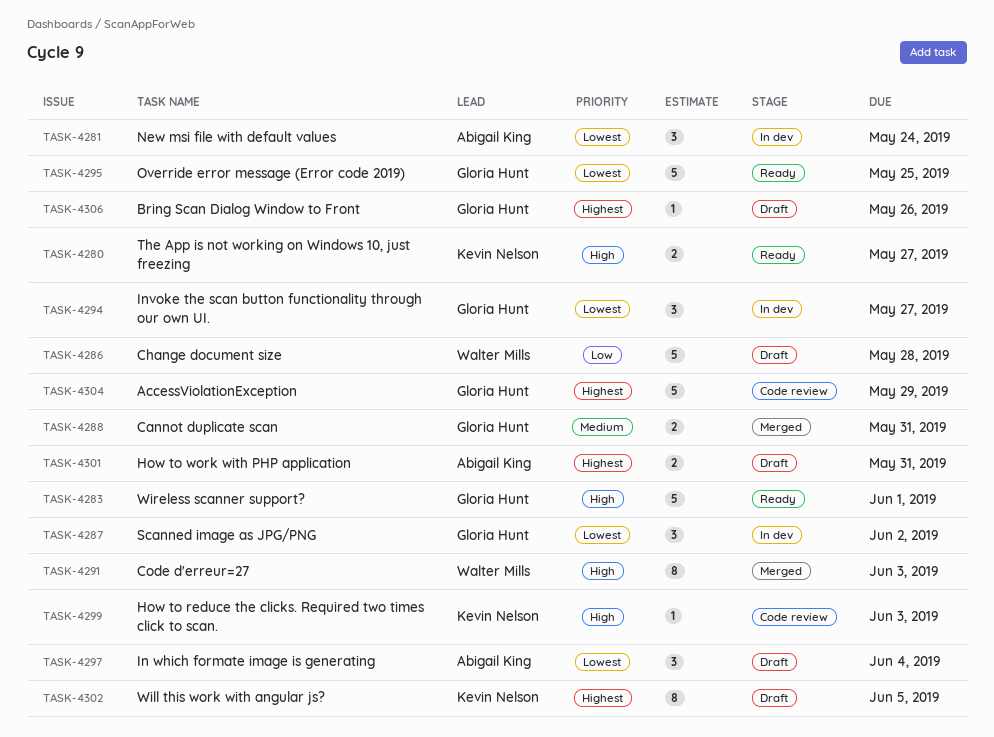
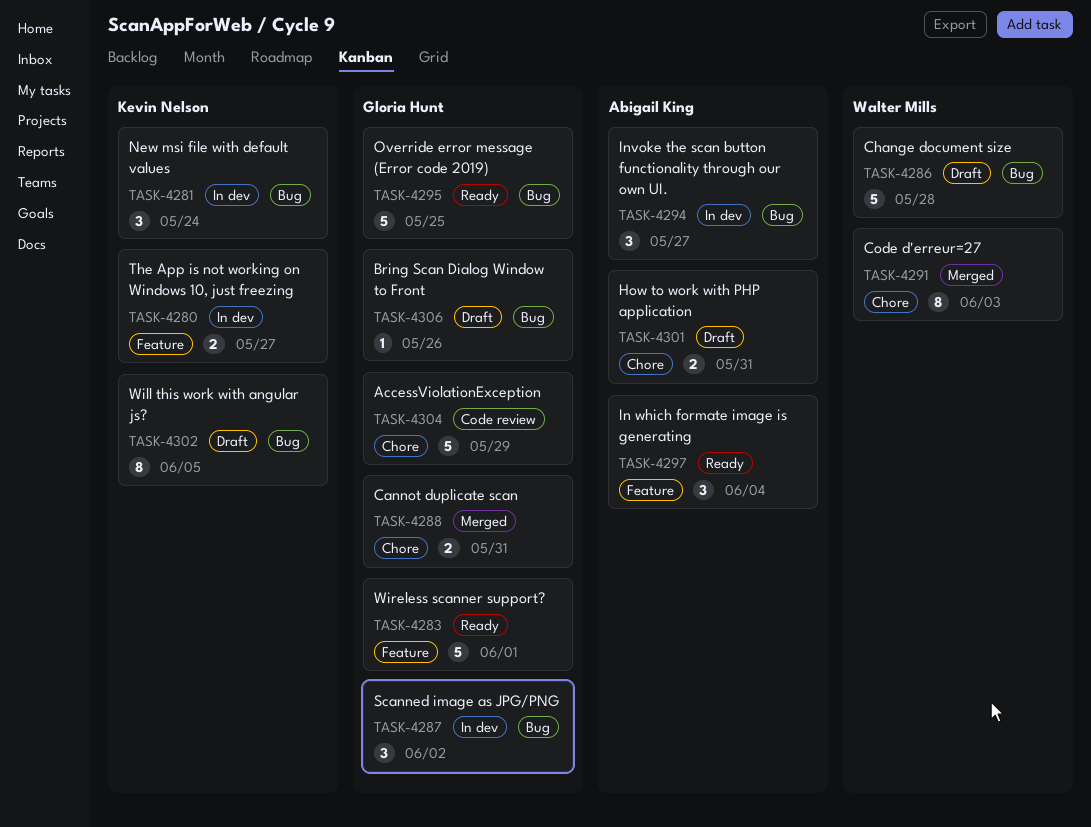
TASK-4280, status: Ready -> In dev
TASK-4281, owner: Abigail King -> Kevin Nelson
TASK-4294, owner: Gloria Hunt -> Abigail King
TASK-4297, status: Draft -> Ready
TASK-4299: present -> none

